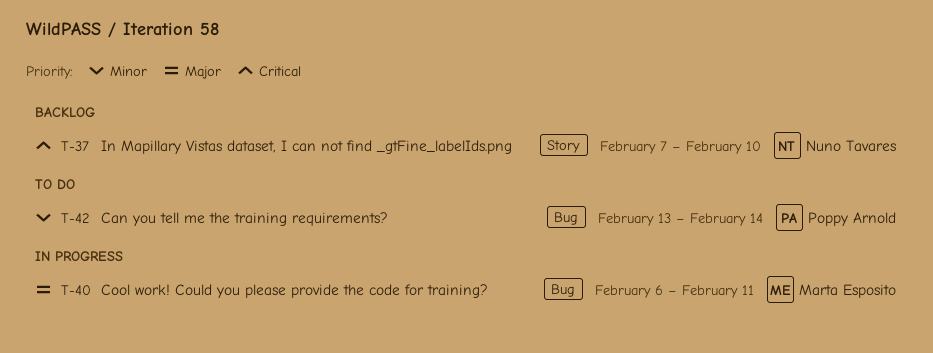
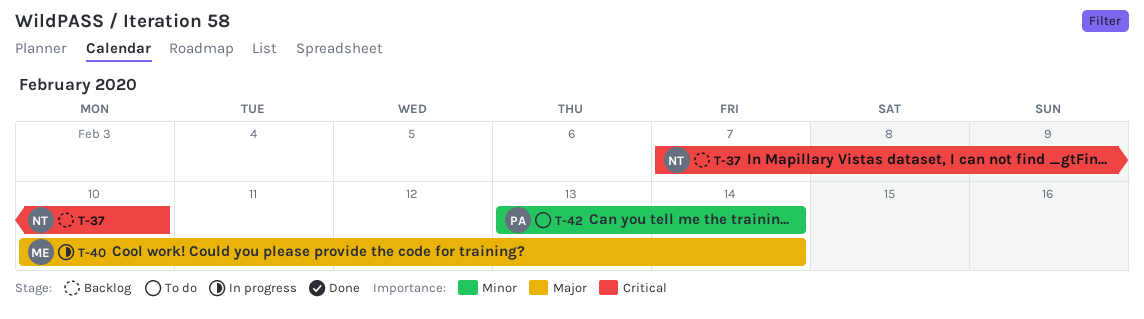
T-40, start: Feb 6 -> Feb 10
T-40, due: Feb 11 -> Feb 14

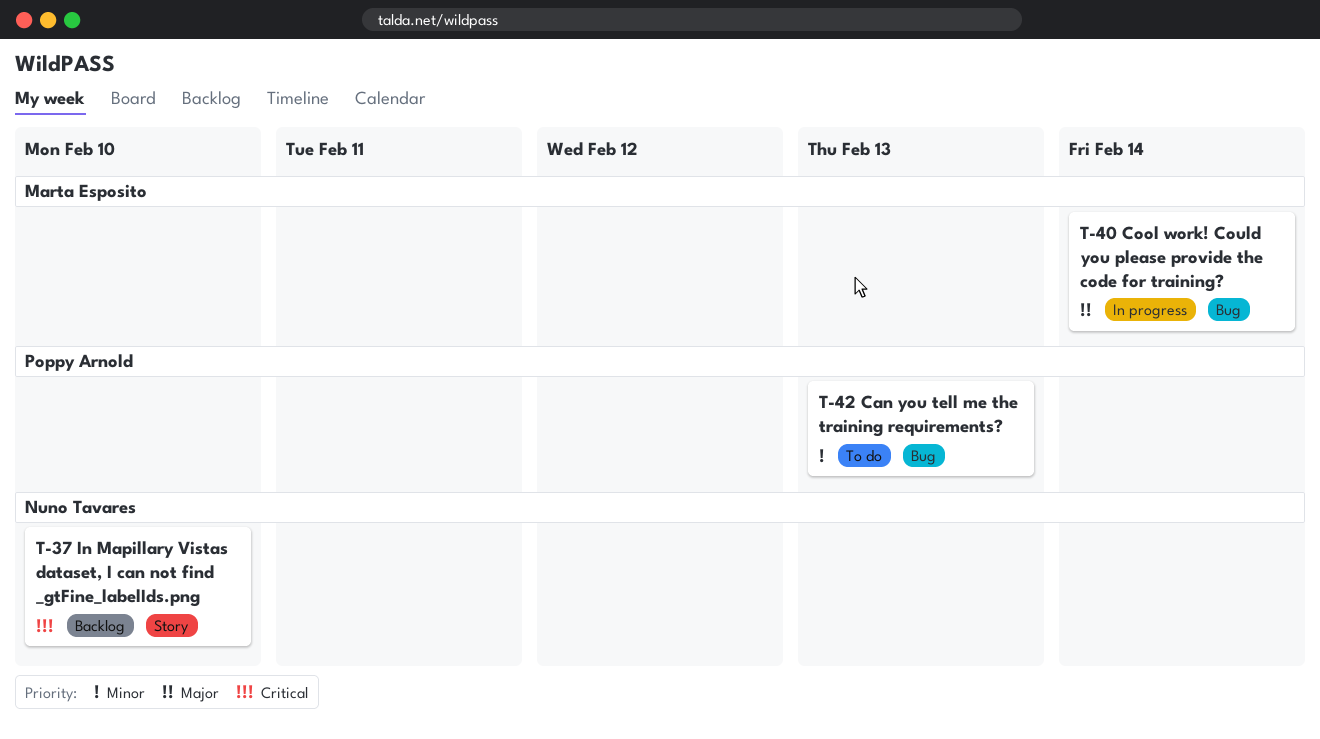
T-42, due: Feb 14 -> Feb 13

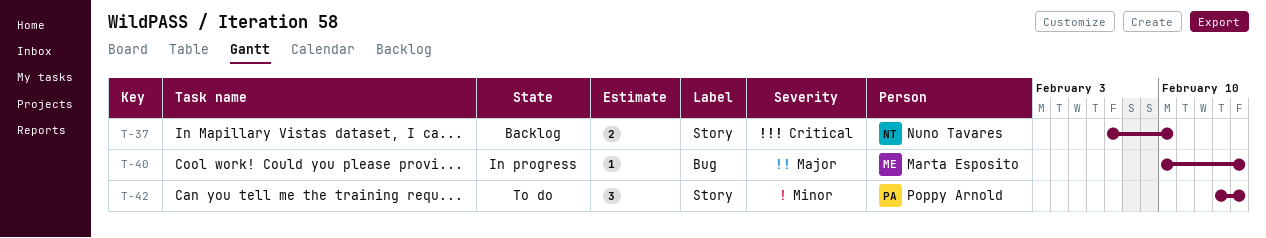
T-42, label: Bug -> Story
T-42, due: Feb 13 -> Feb 14

